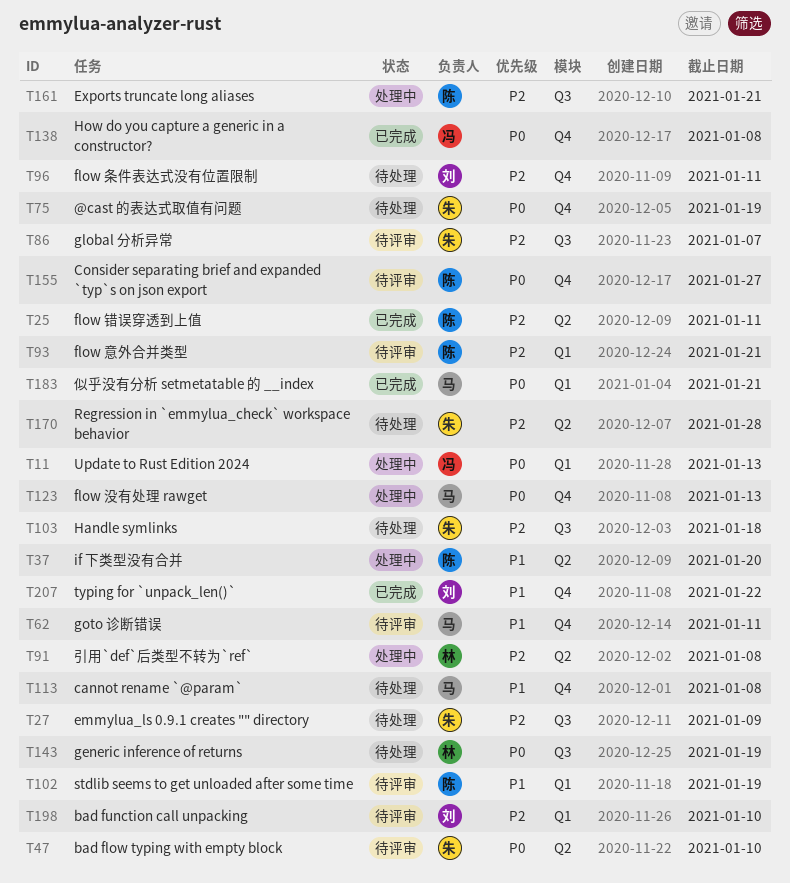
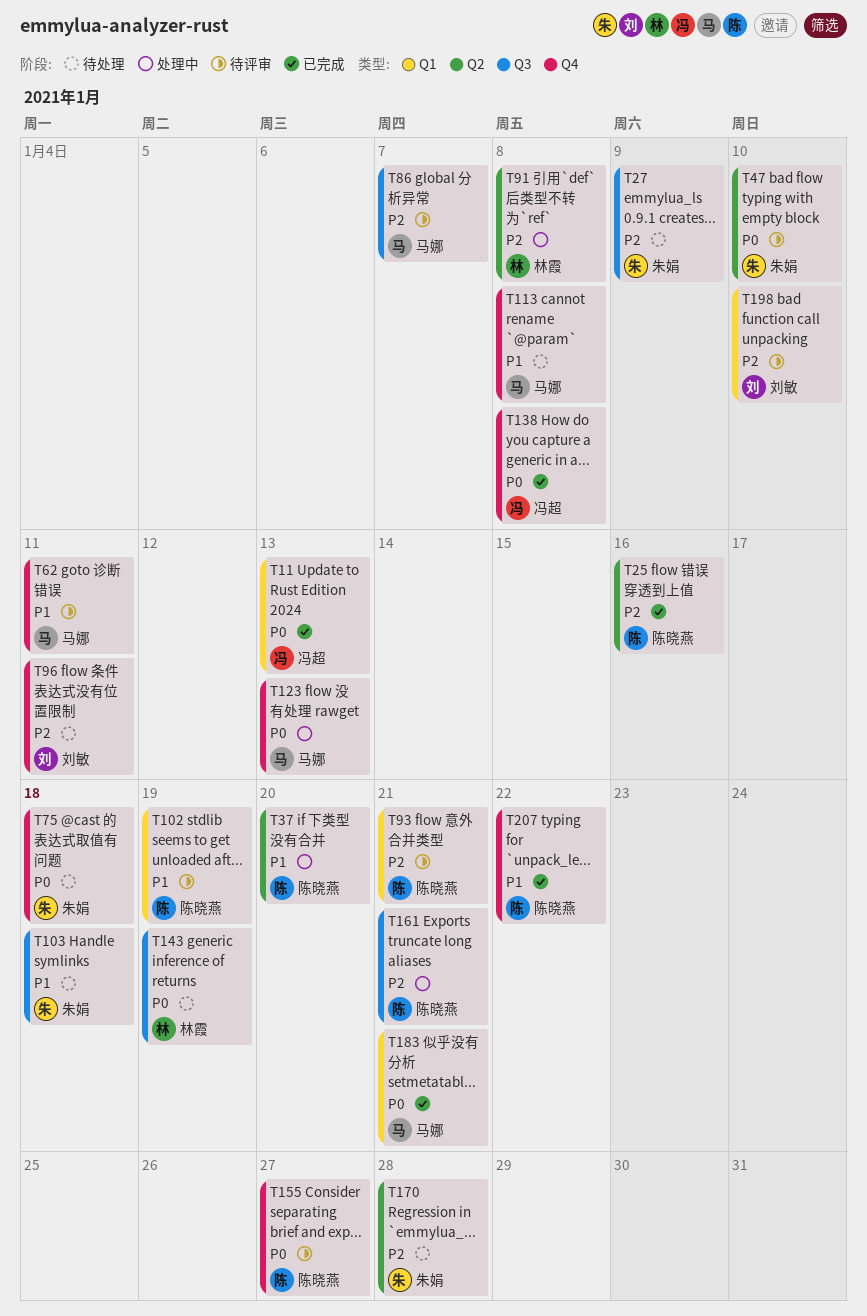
T11, status: 处理中 -> 已完成
T25, due: Jan 11 -> Jan 16
T75, due: Jan 19 -> Jan 18
T86, owner: 朱娟 -> 马娜
T103, priority: P2 -> P1
T207, owner: 刘敏 -> 陈晓燕

